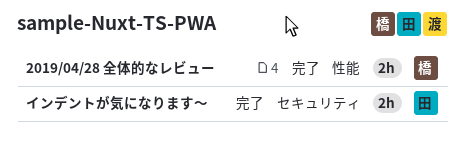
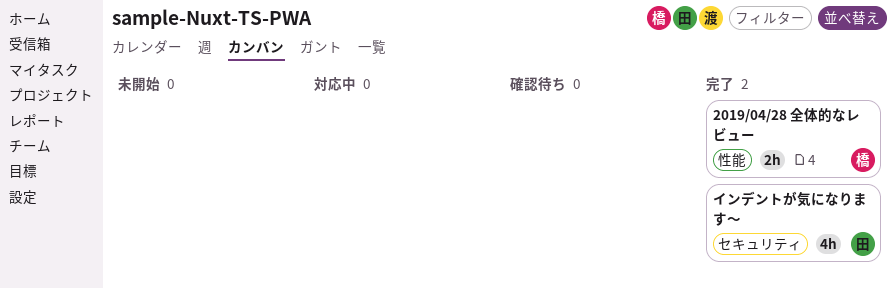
インデントが気になります〜, estimate: 2h -> 4h

